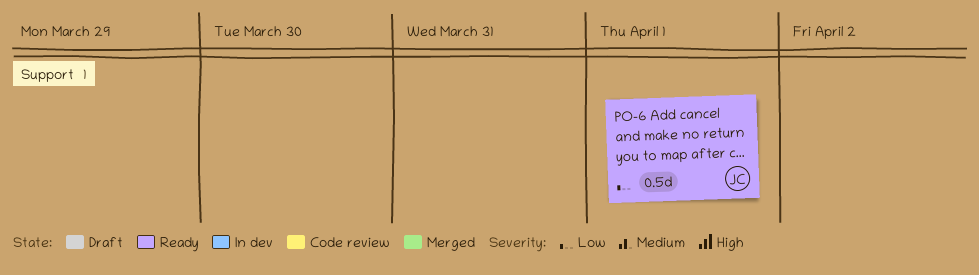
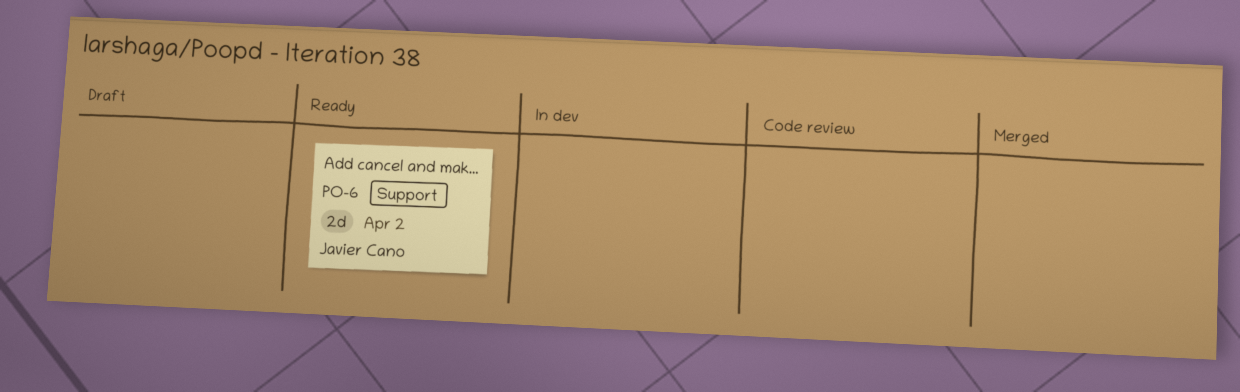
PO-6, estimate: 0.5d -> 2d
PO-6, day: Apr 1 -> Apr 2

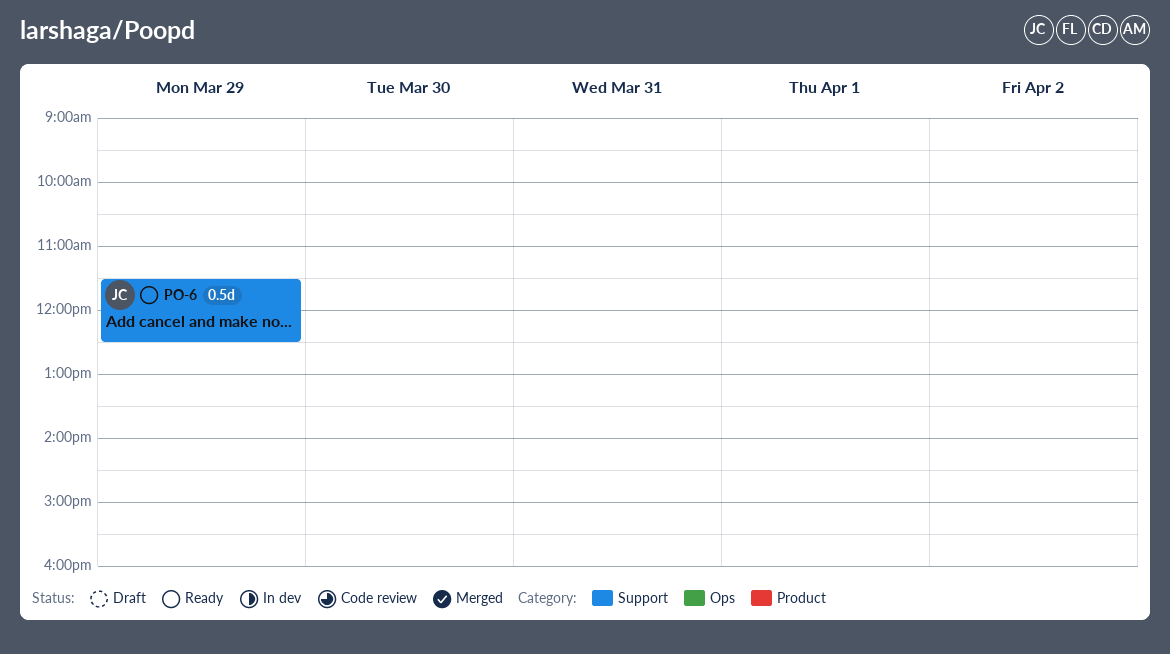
PO-6, estimate: 2d -> 0.5d
PO-6, day: Apr 2 -> Mar 29

